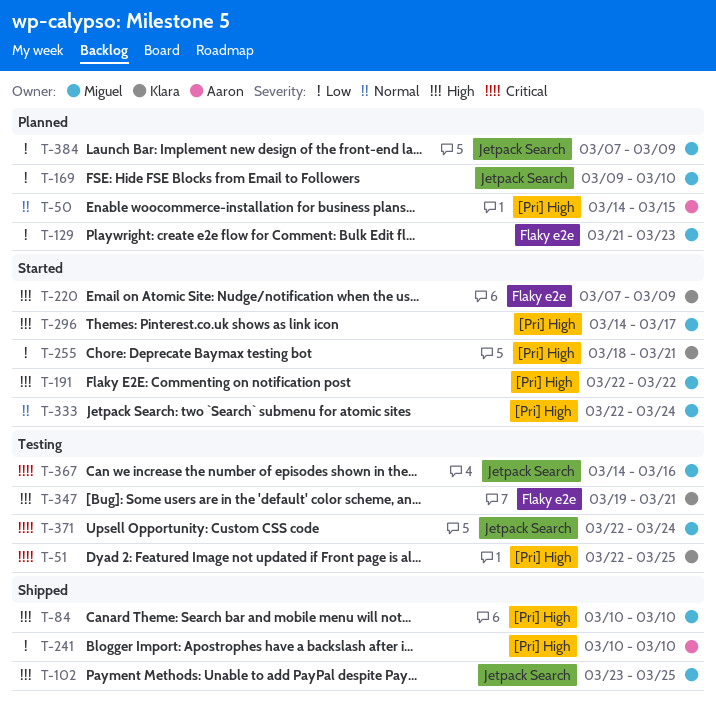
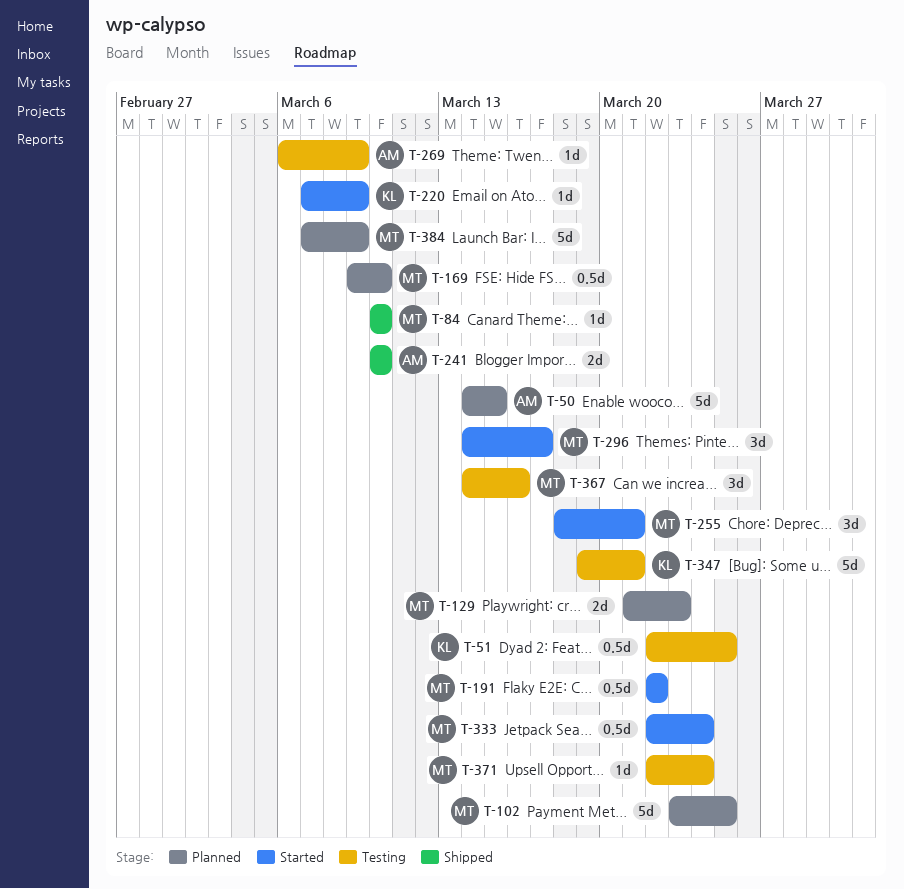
T-102, status: Shipped -> Planned
T-255, owner: Klara -> Miguel
T-269: none -> present

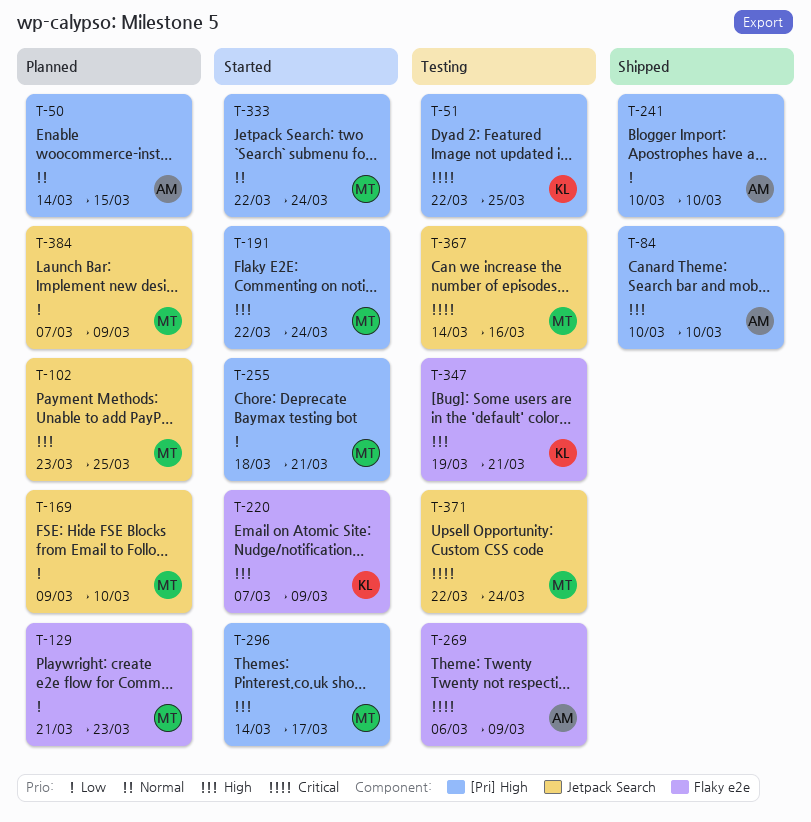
T-84, owner: MT -> AM
T-191, due: Mar 22 -> Mar 24

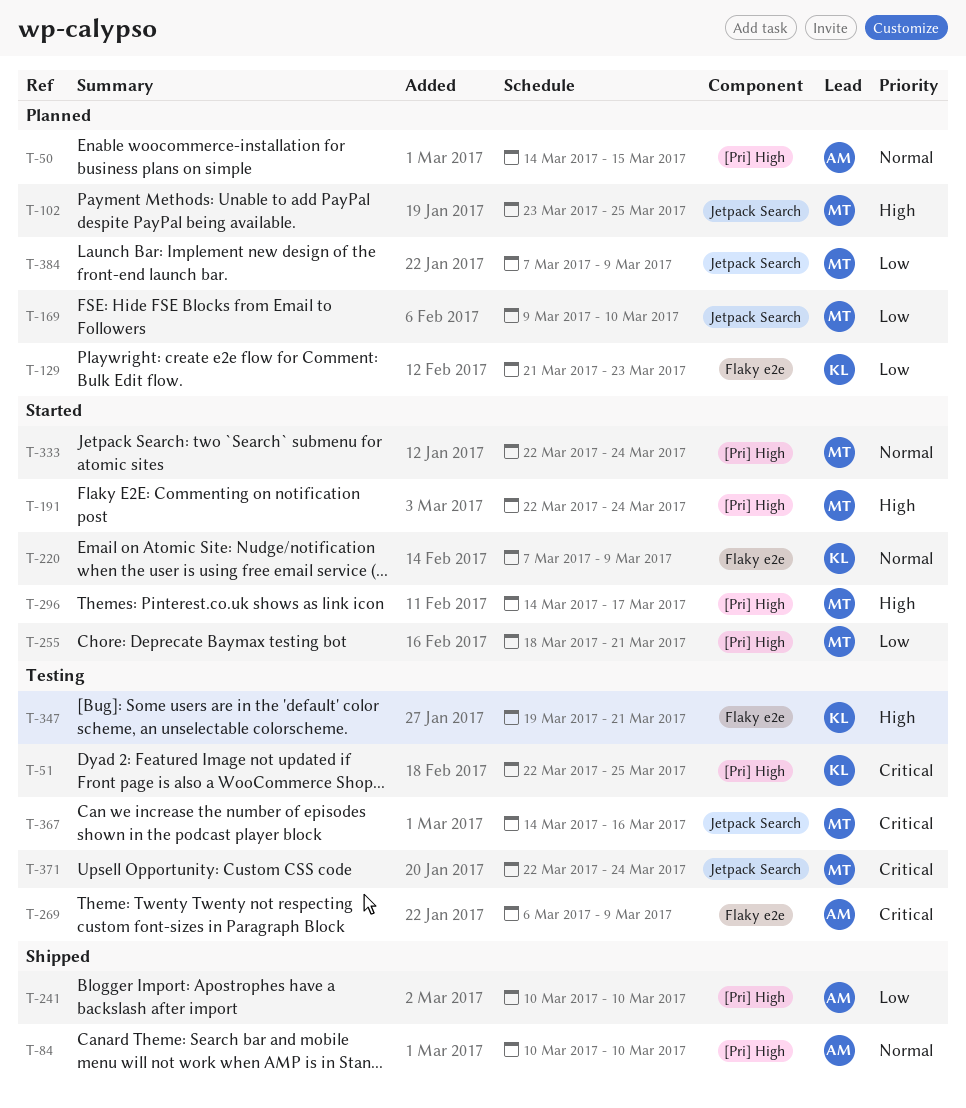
T-84, priority: High -> Normal
T-129, owner: MT -> KL
T-220, priority: High -> Normal

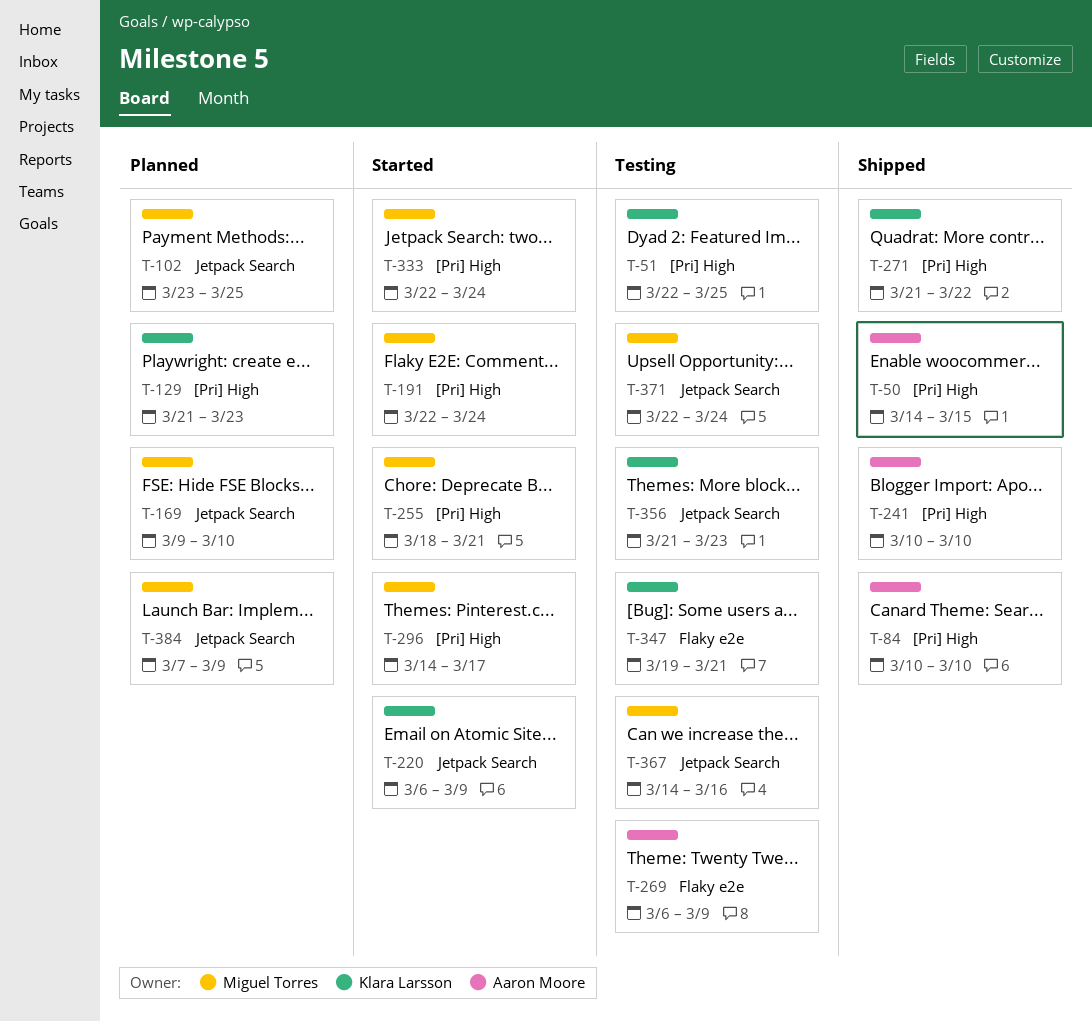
T-50, status: Planned -> Shipped
T-129, label: Flaky e2e -> [Pri] High
T-220, label: Flaky e2e -> Jetpack Search
T-220, start: Mar 7 -> Mar 6
T-271: none -> present
T-356: none -> present

